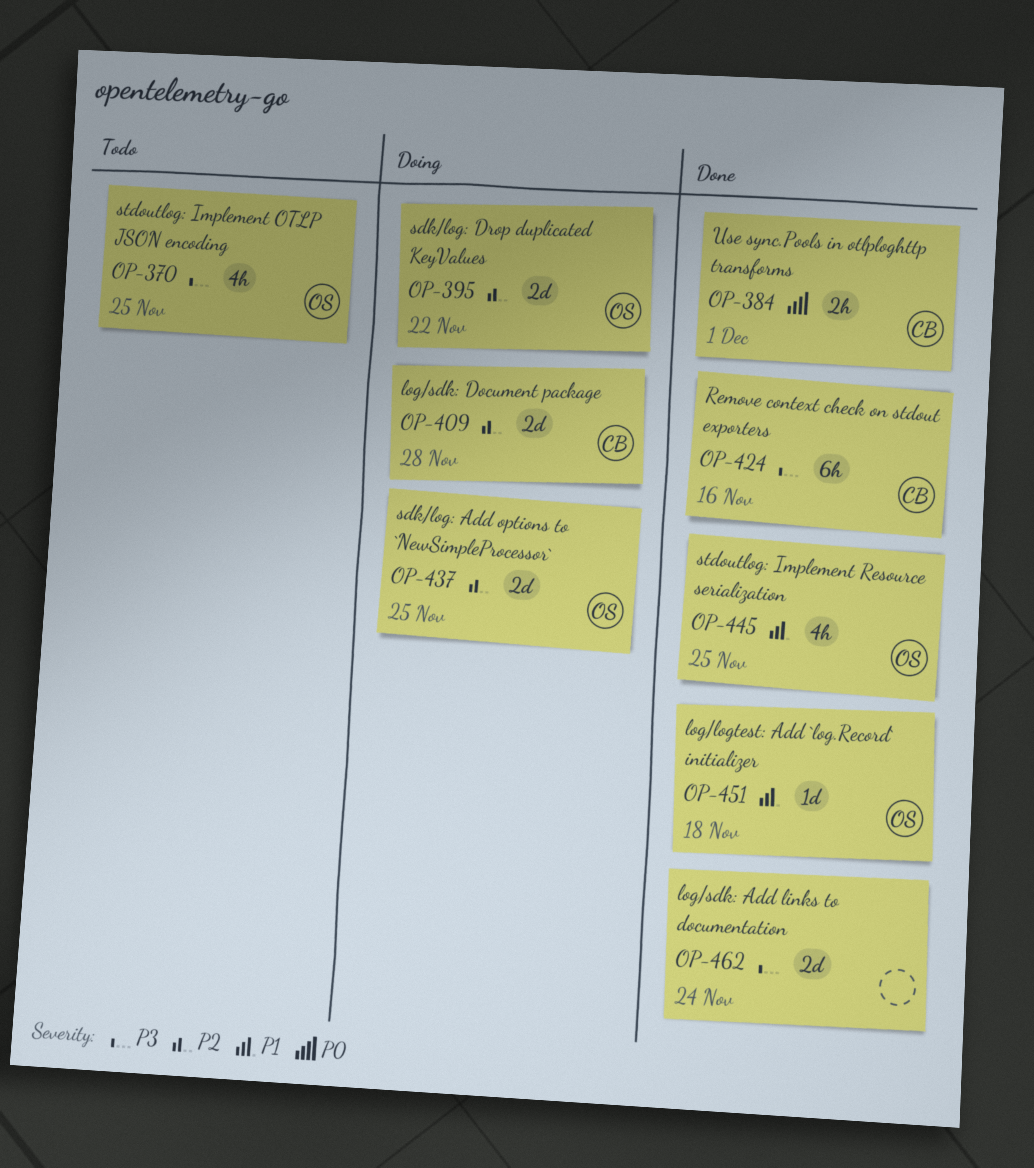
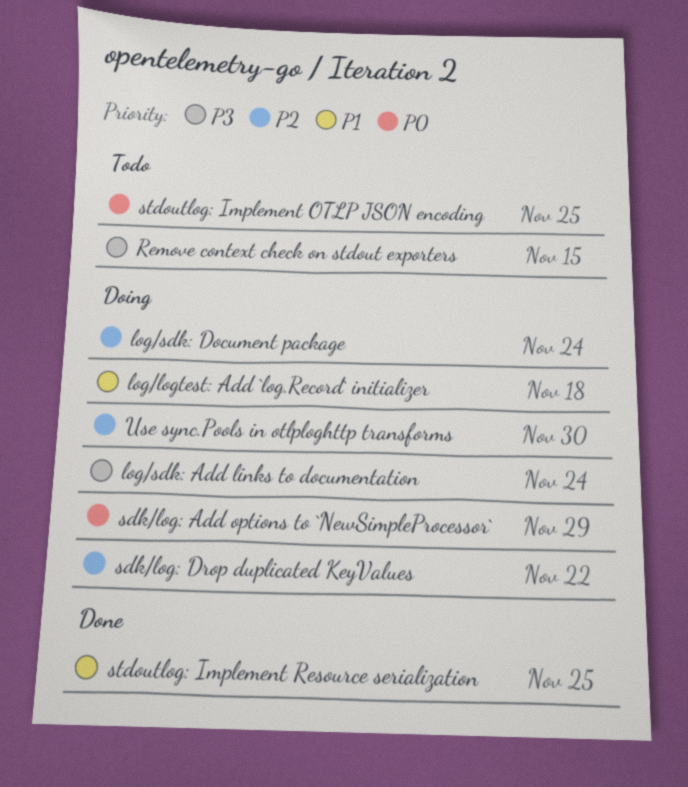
log/logtest: Add `log.Record` initializer, status: Done -> Doing
log/sdk: Add links to documentation, status: Done -> Doing
log/sdk: Document package, due: Nov 28 -> Nov 24
Remove context check on stdout exporters, status: Done -> Todo
Remove context check on stdout exporters, due: Nov 16 -> Nov 15
sdk/log: Add options to `NewSimpleProcessor`, priority: P2 -> P0
sdk/log: Add options to `NewSimpleProcessor`, due: Nov 25 -> Nov 29
stdoutlog: Implement OTLP JSON encoding, priority: P3 -> P0
Use sync.Pools in otlploghttp transforms, status: Done -> Doing
Use sync.Pools in otlploghttp transforms, priority: P0 -> P2
Use sync.Pools in otlploghttp transforms, due: Dec 1 -> Nov 30

